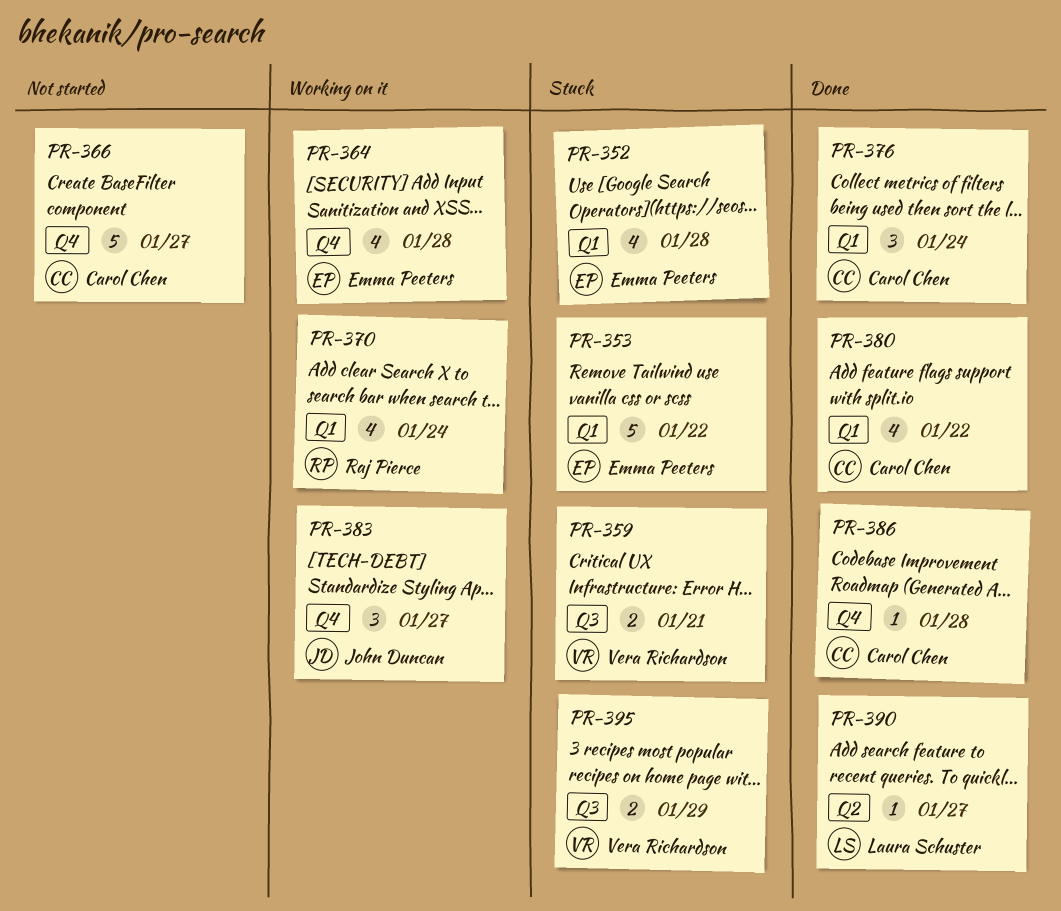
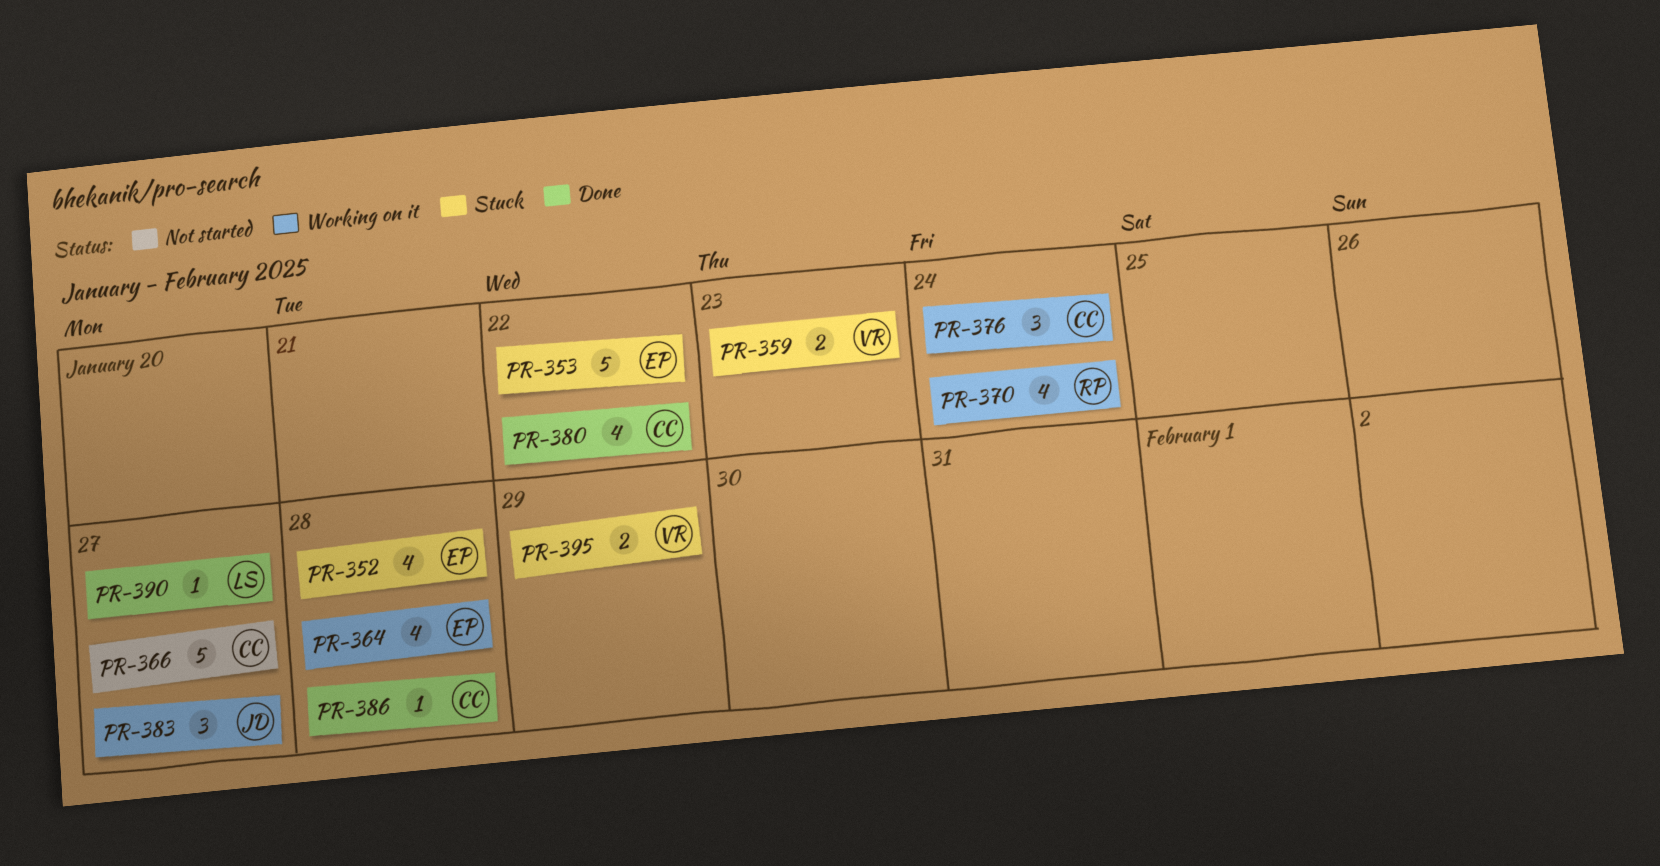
PR-359, due: Jan 21 -> Jan 23
PR-376, status: Done -> Working on it

